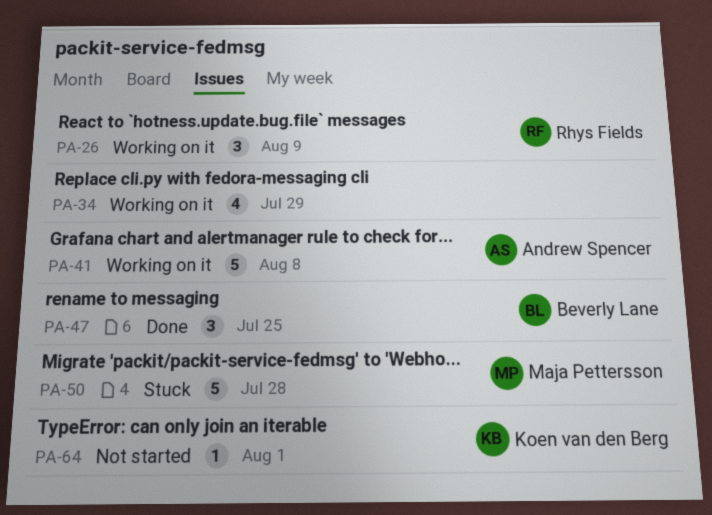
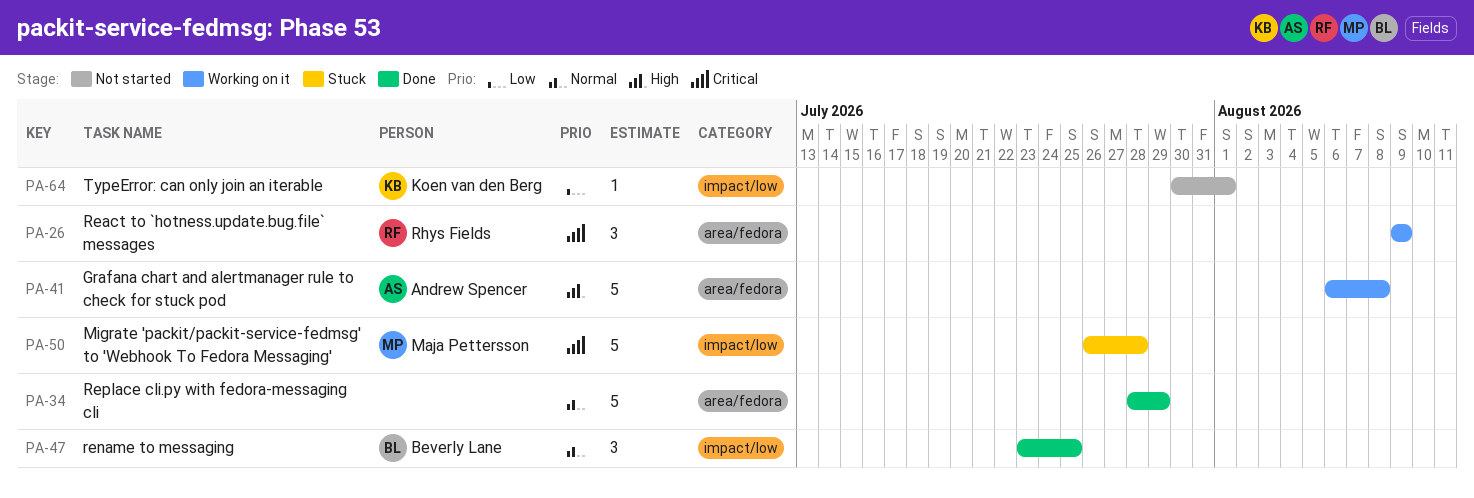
PA-34, status: Working on it -> Done
PA-34, estimate: 4 -> 5

